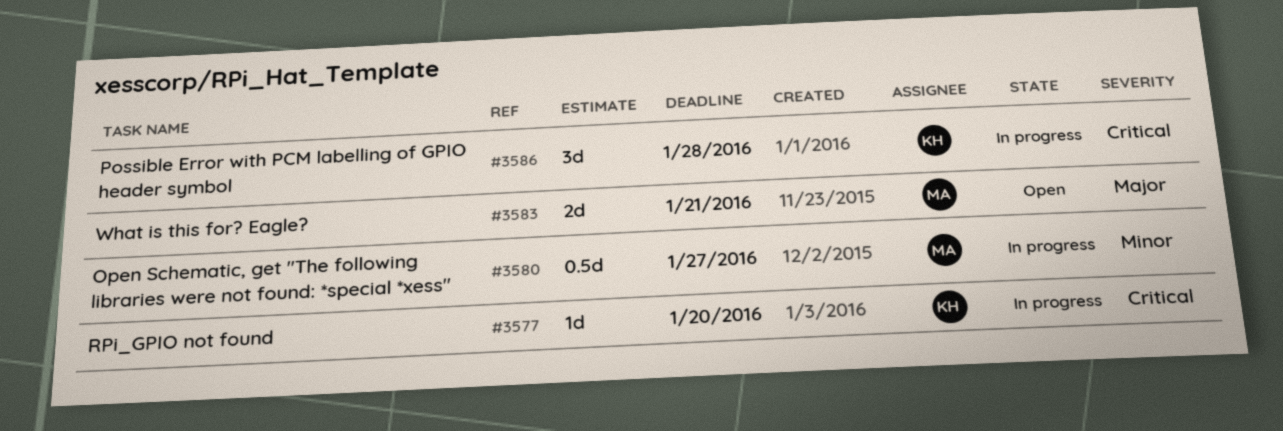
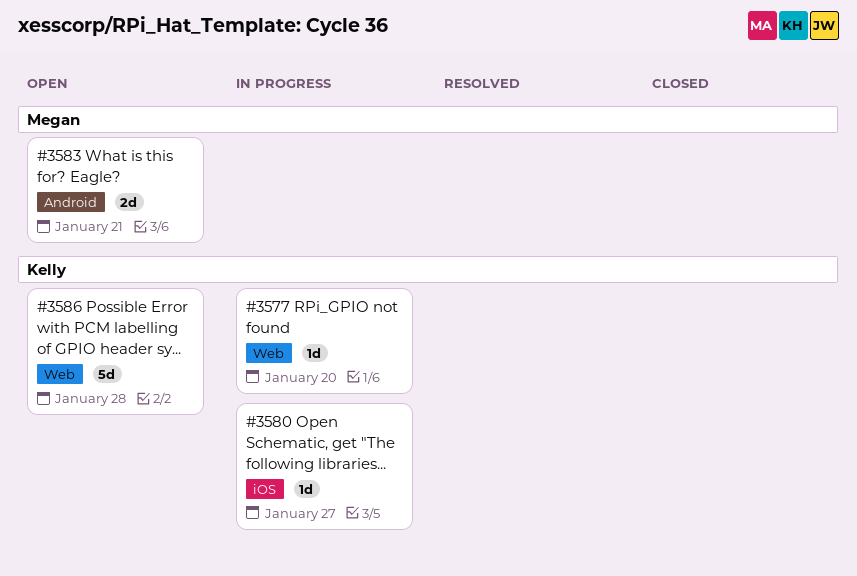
#3580, owner: Megan -> Kelly
#3580, estimate: 0.5d -> 1d
#3586, status: In progress -> Open
#3586, estimate: 3d -> 5d

